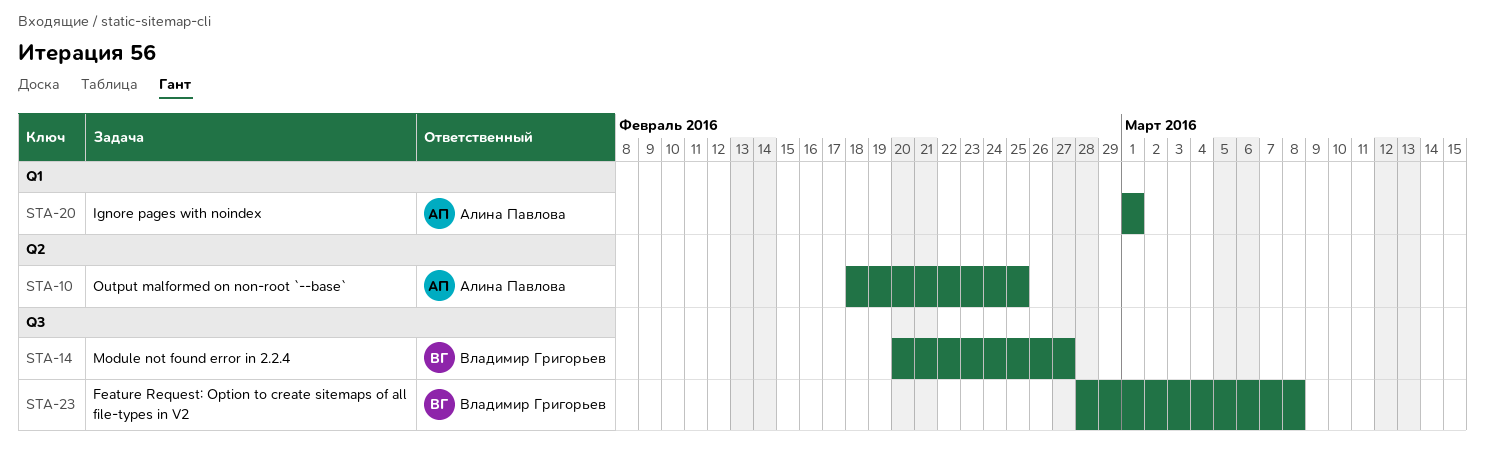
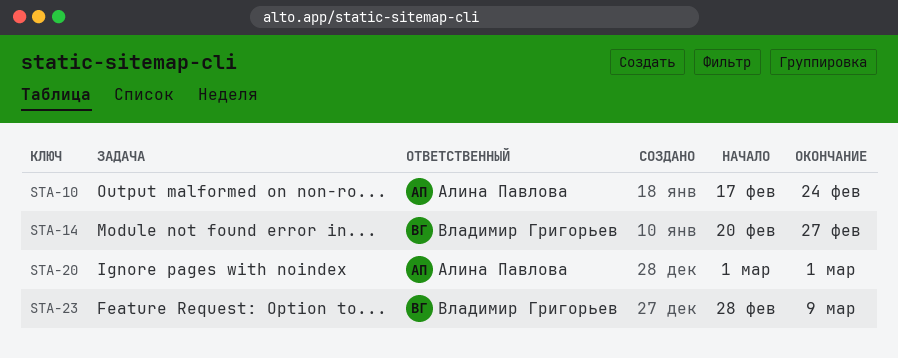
STA-10, start: Feb 18 -> Feb 17
STA-10, due: Feb 25 -> Feb 24
STA-23, due: Mar 8 -> Mar 9

